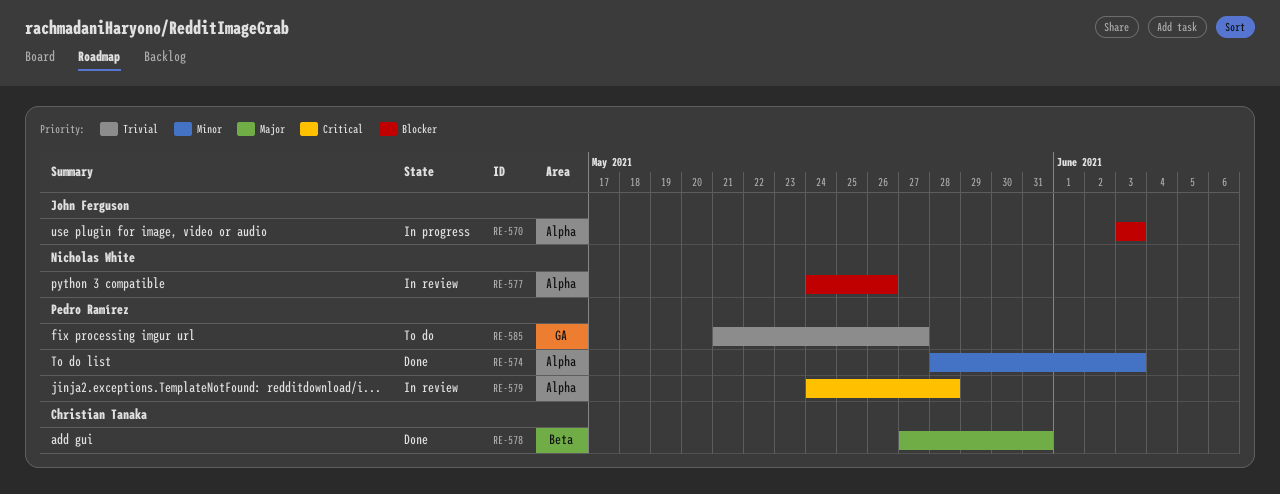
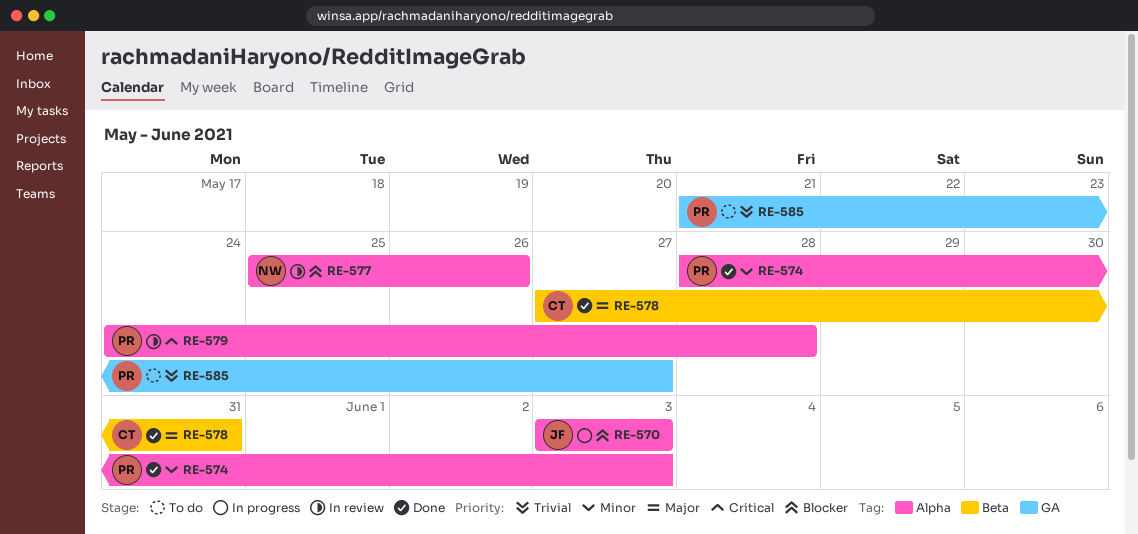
RE-577, start: May 24 -> May 25

